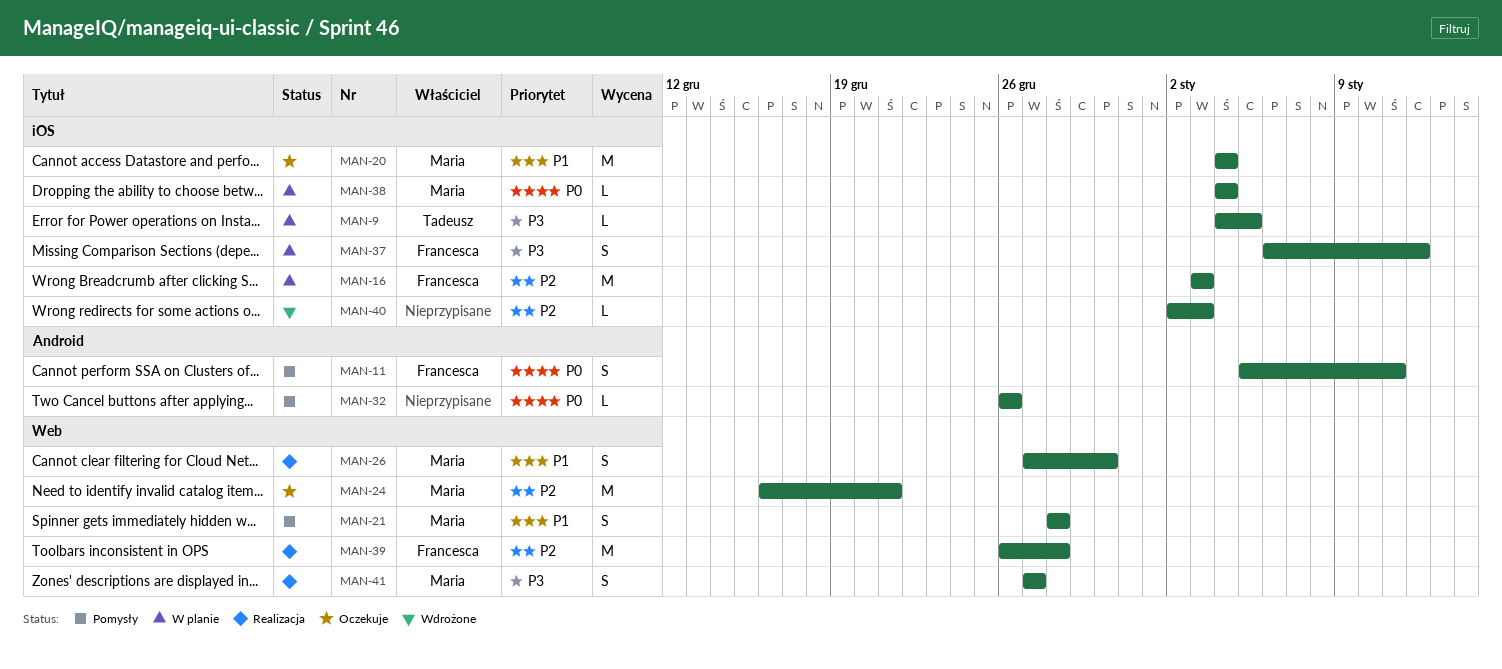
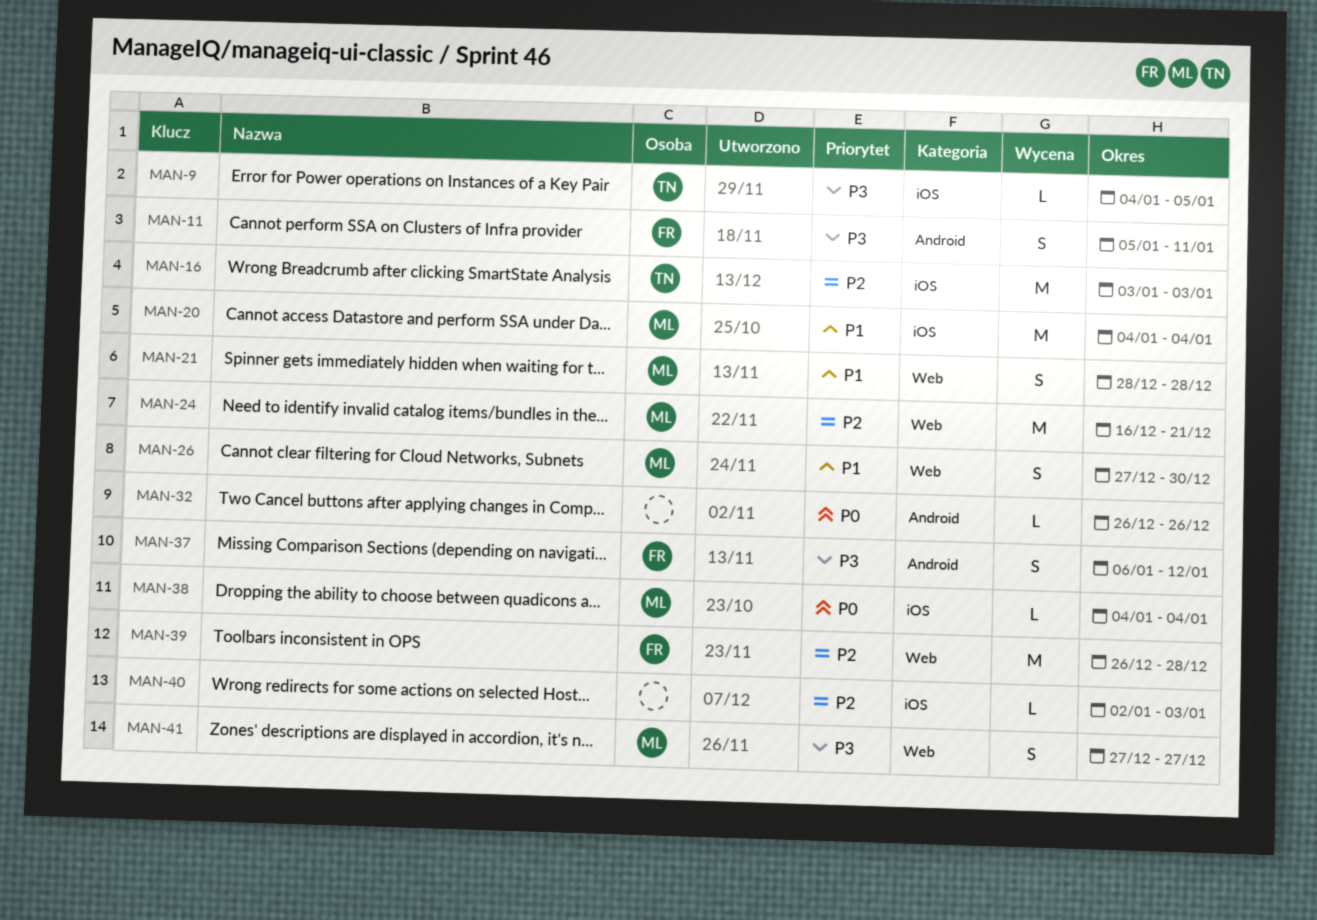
MAN-11, priority: P0 -> P3
MAN-16, owner: Francesca -> Tadeusz
MAN-37, label: iOS -> Android

